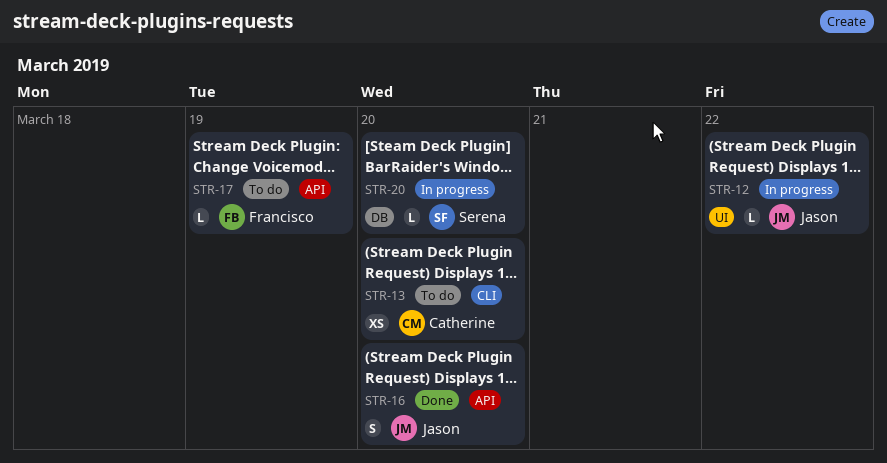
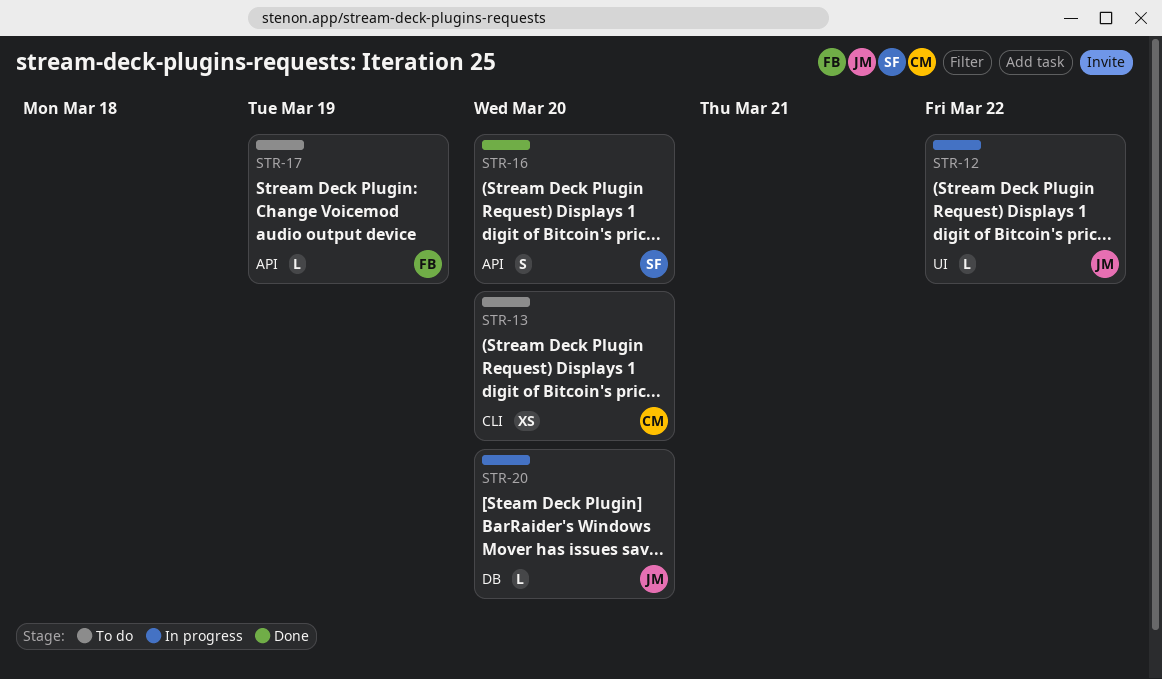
STR-16, owner: Jason -> Serena
STR-20, owner: Serena -> Jason

